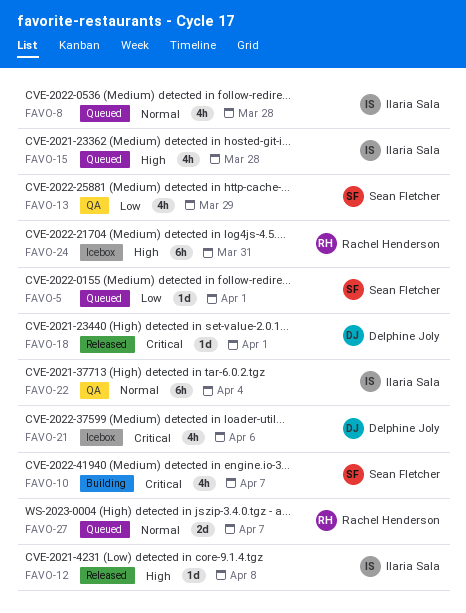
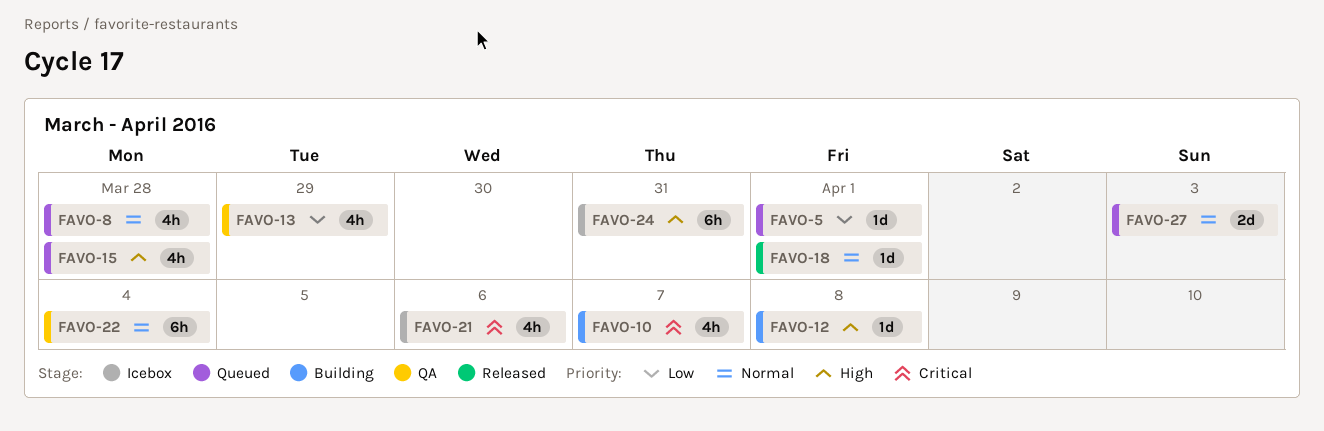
FAVO-12, status: Released -> Building
FAVO-18, priority: Critical -> Normal
FAVO-27, due: Apr 7 -> Apr 3

